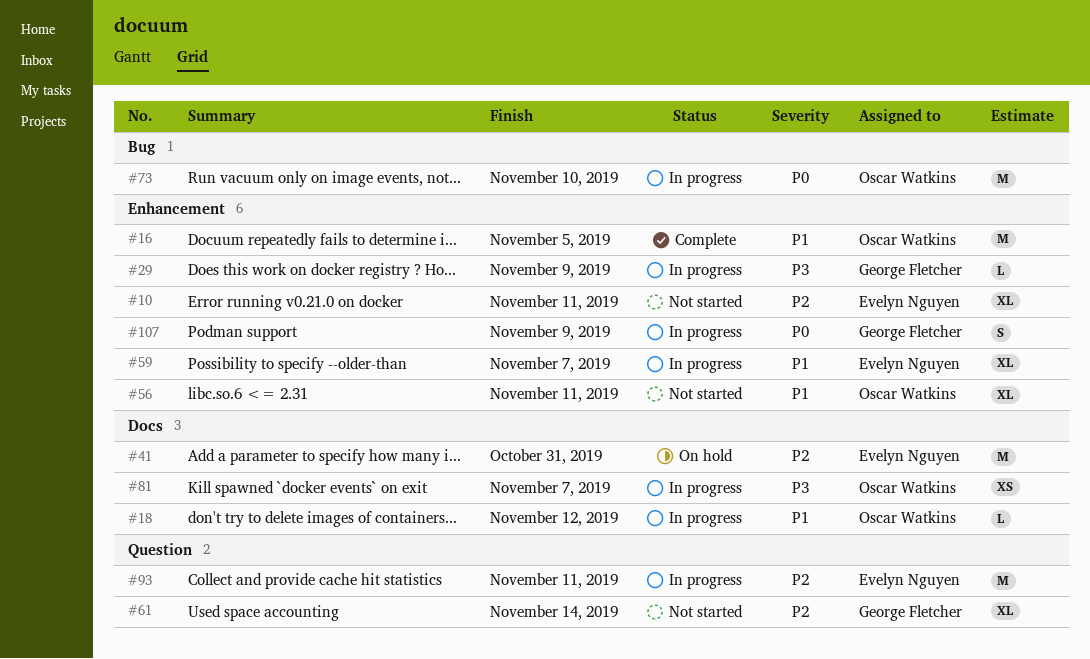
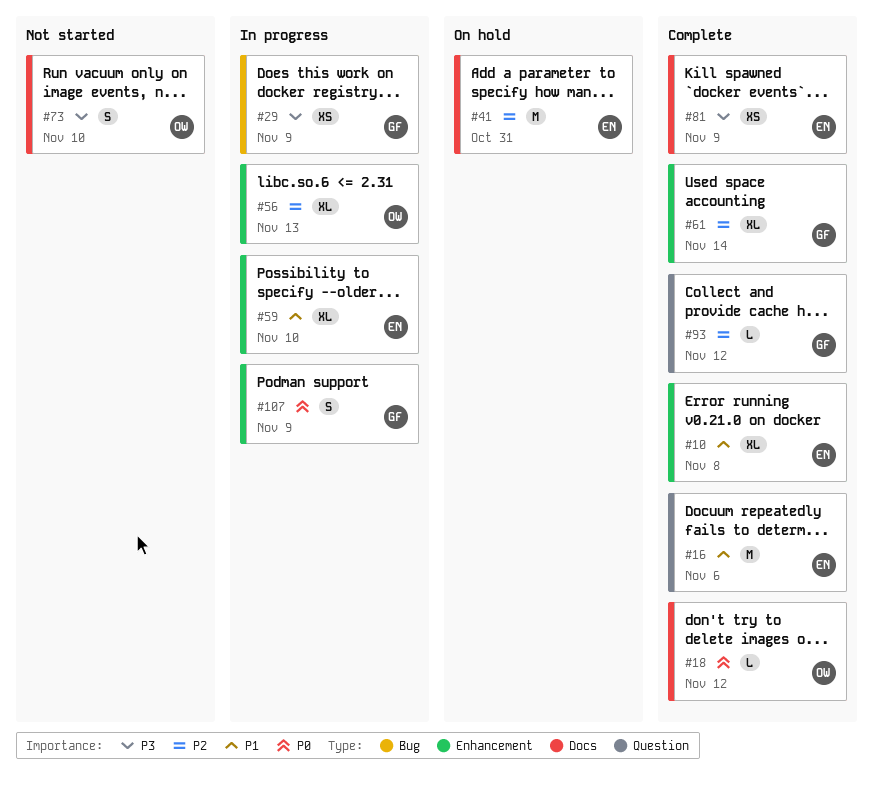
#10, status: Not started -> Complete
#10, priority: P2 -> P1
#10, due: Nov 11 -> Nov 8
#16, owner: Oscar Watkins -> Evelyn Nguyen
#16, label: Enhancement -> Question
#16, due: Nov 5 -> Nov 6
#18, status: In progress -> Complete
#18, priority: P1 -> P0
#29, label: Enhancement -> Bug
#29, estimate: L -> XS
#56, status: Not started -> In progress
#56, priority: P1 -> P2
#56, due: Nov 11 -> Nov 13
#59, due: Nov 7 -> Nov 10
#61, status: Not started -> Complete
#61, label: Question -> Enhancement
#73, status: In progress -> Not started
#73, priority: P0 -> P3
#73, label: Bug -> Docs
#73, estimate: M -> S
#81, status: In progress -> Complete
#81, owner: Oscar Watkins -> Evelyn Nguyen
#81, due: Nov 7 -> Nov 9
#93, status: In progress -> Complete
#93, owner: Evelyn Nguyen -> George Fletcher
#93, estimate: M -> L
#93, due: Nov 11 -> Nov 12

